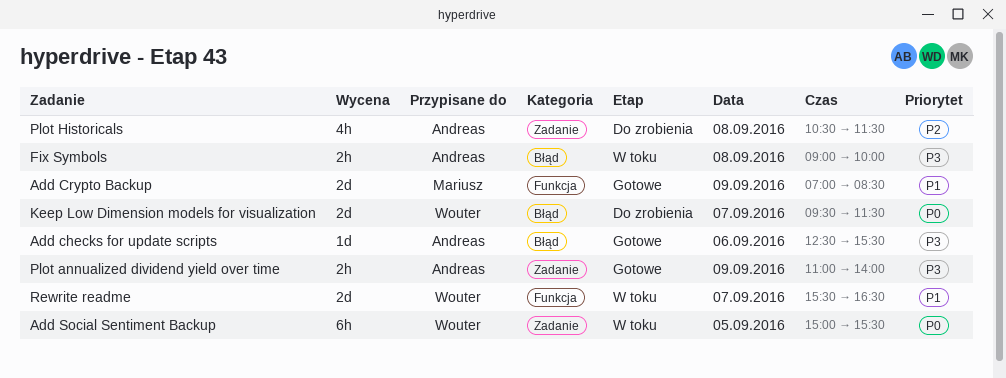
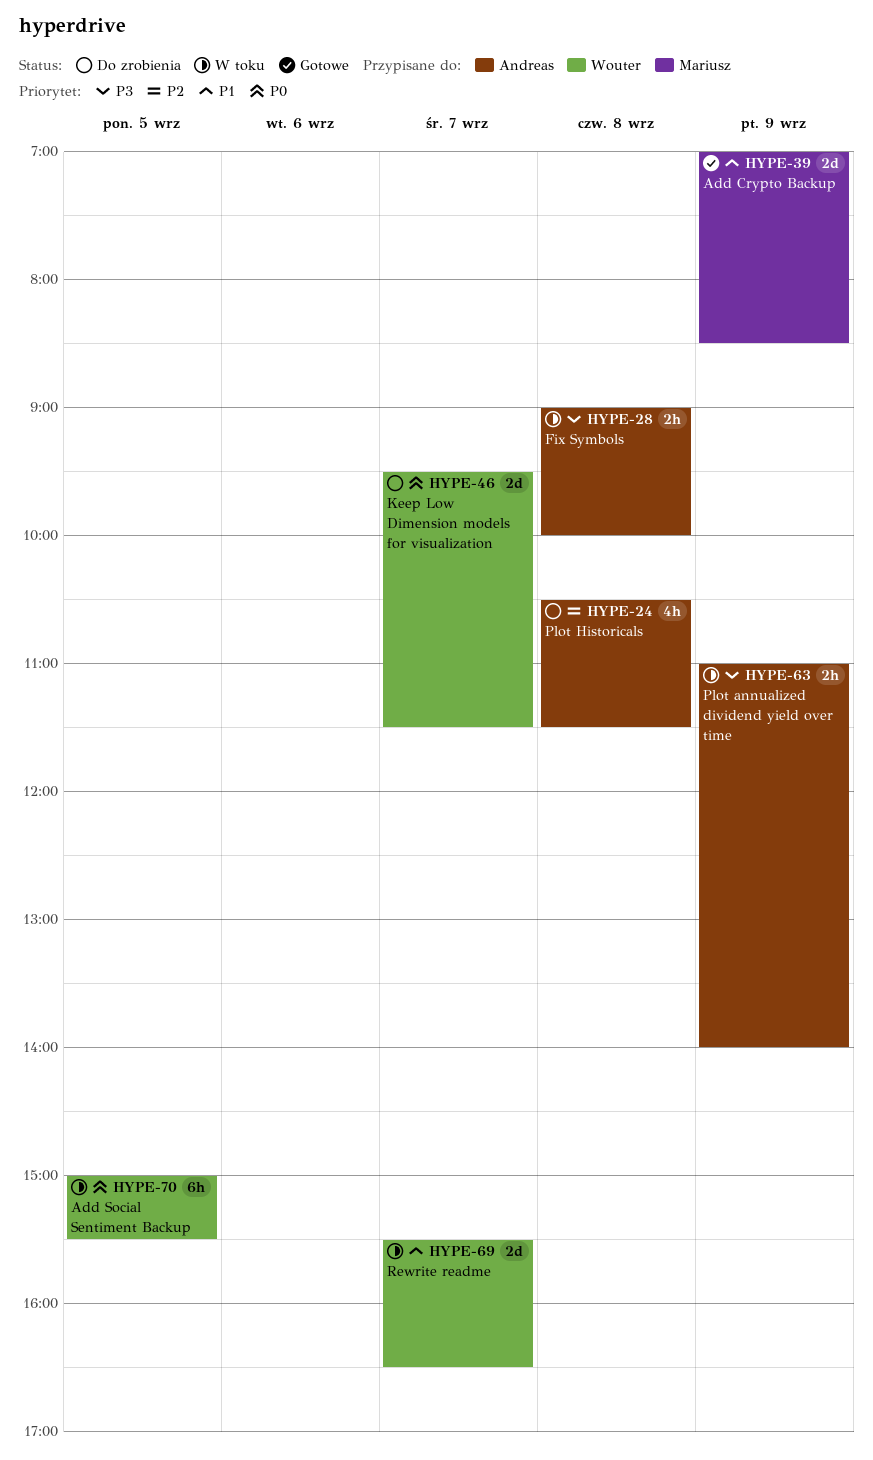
Add checks for update scripts: present -> none
Plot annualized dividend yield over time, status: Gotowe -> W toku

